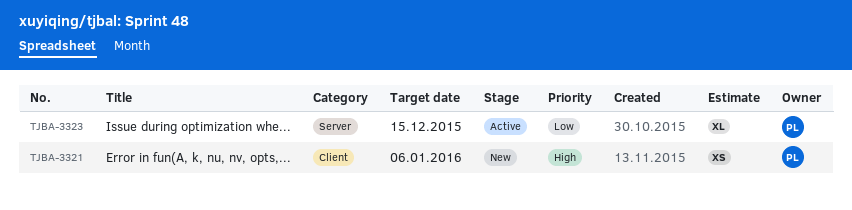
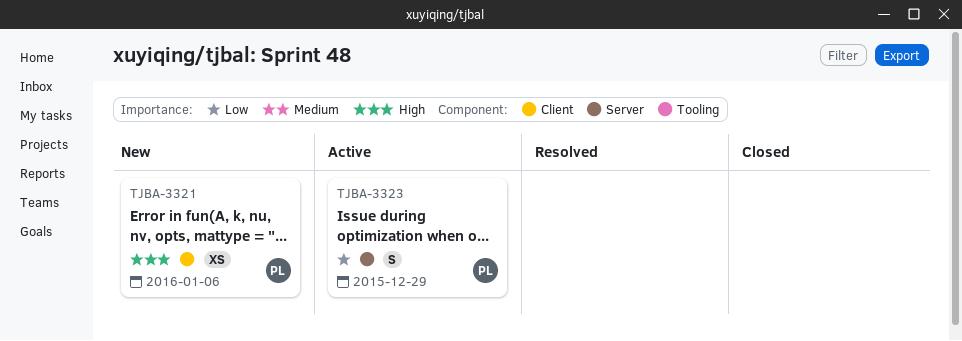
TJBA-3323, estimate: XL -> S
TJBA-3323, due: Dec 15 -> Dec 29

